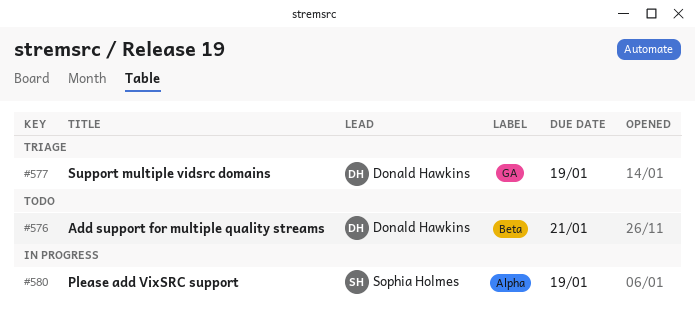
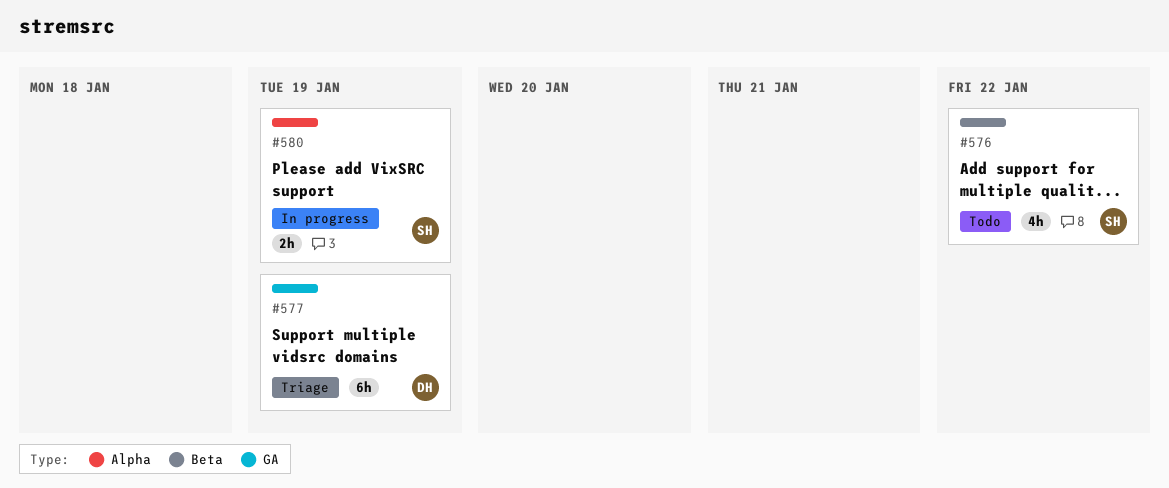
#576, owner: Donald Hawkins -> Sophia Holmes
#576, due: Jan 21 -> Jan 22

